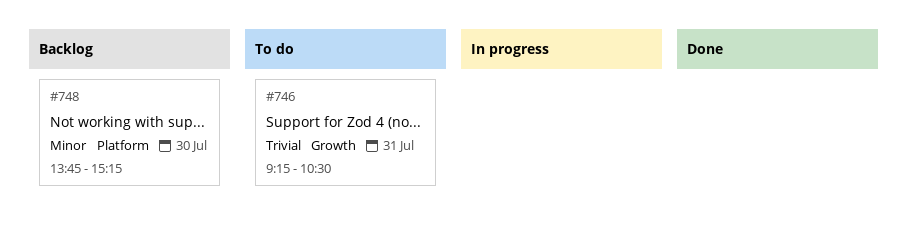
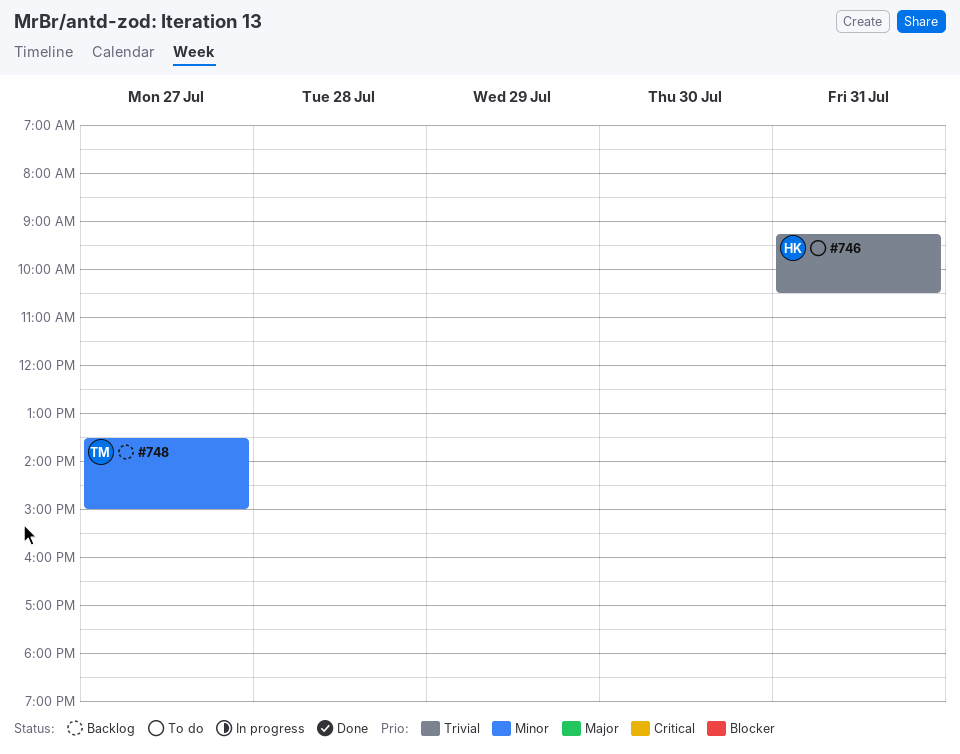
#748, day: Jul 30 -> Jul 27
#748, begins: 13:45 -> 13:30
#748, ends: 15:15 -> 15:00

